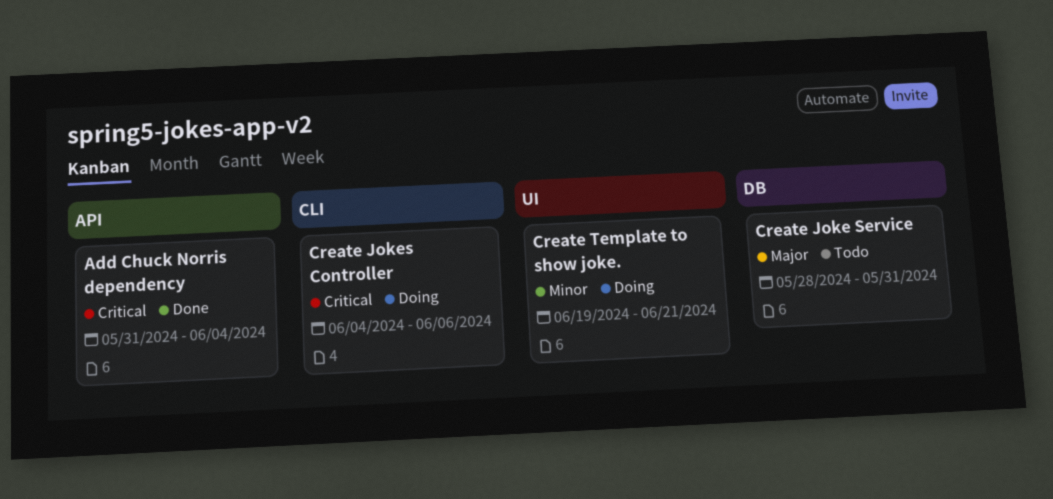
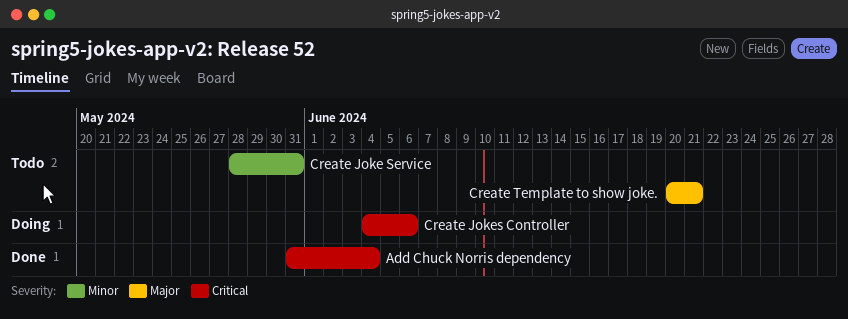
Create Joke Service, priority: Major -> Minor
Create Template to show joke., status: Doing -> Todo
Create Template to show joke., priority: Minor -> Major
Create Template to show joke., start: Jun 19 -> Jun 20

